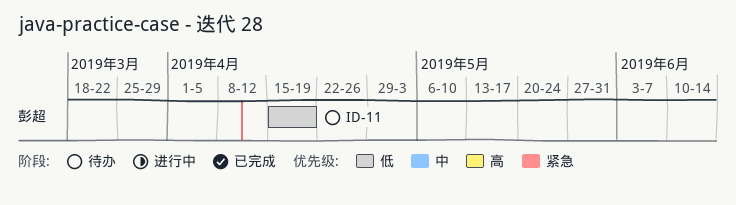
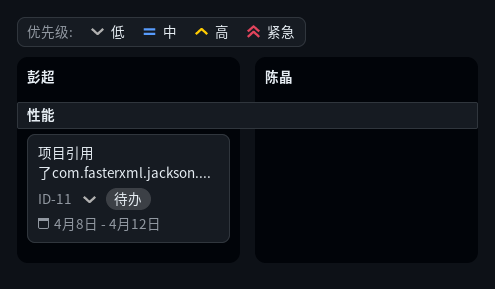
ID-11, start: Apr 15 -> Apr 8
ID-11, due: Apr 19 -> Apr 12

